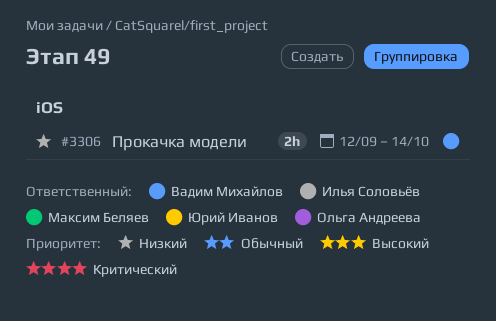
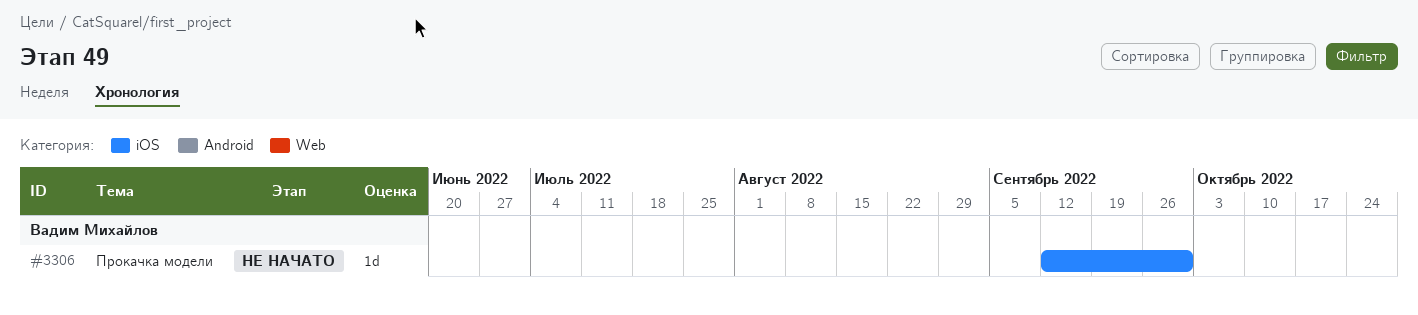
#3306, estimate: 2h -> 1d
#3306, due: Oct 14 -> Sep 30

